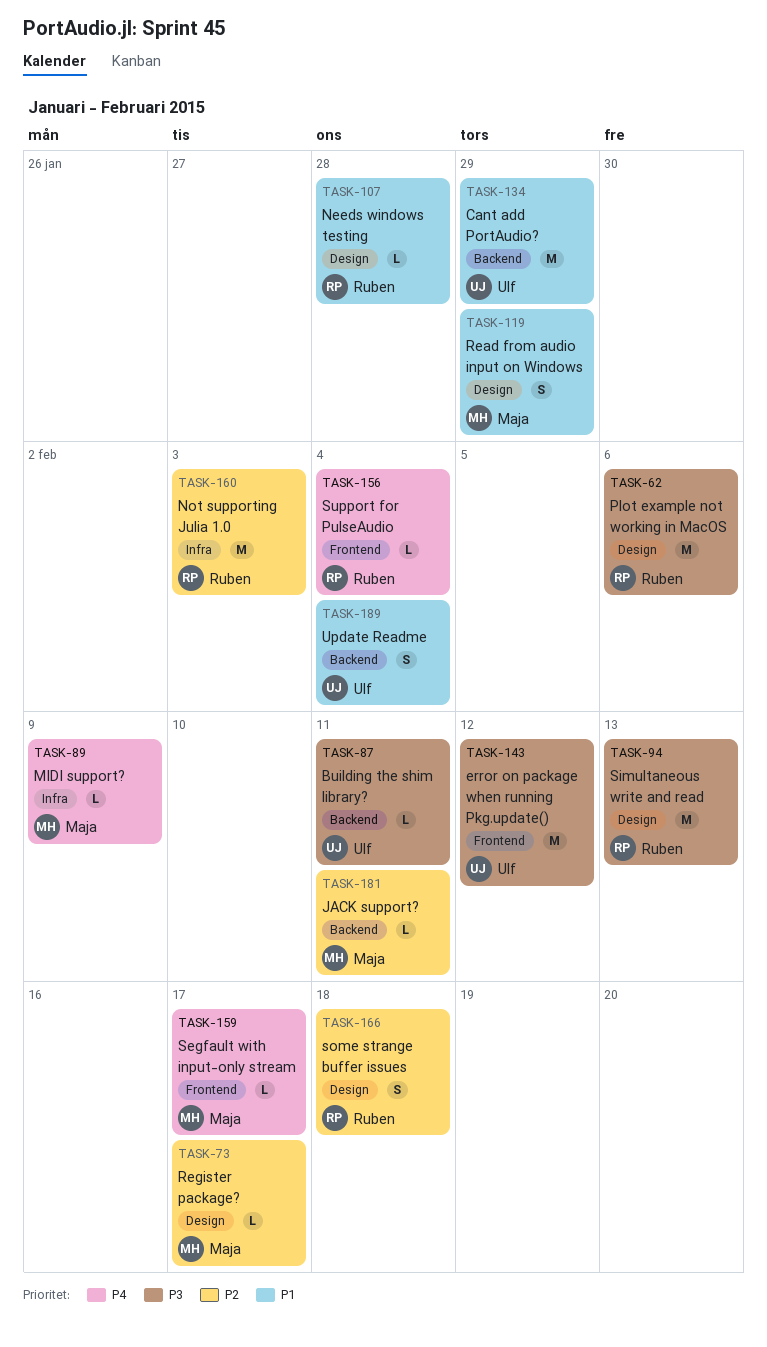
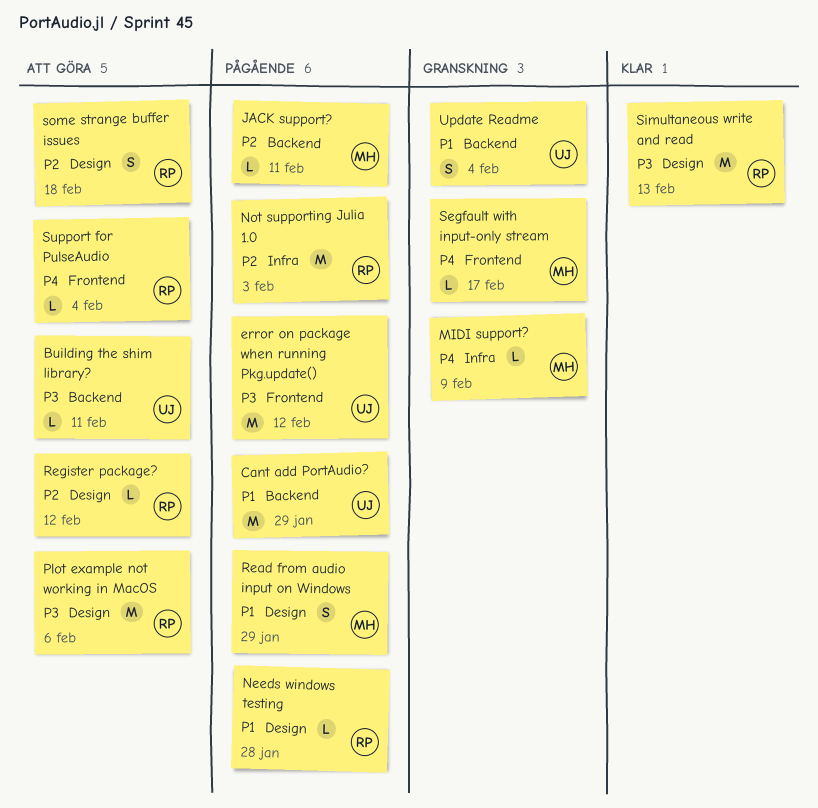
Register package?, owner: Maja -> Ruben
Register package?, due: Feb 17 -> Feb 12

